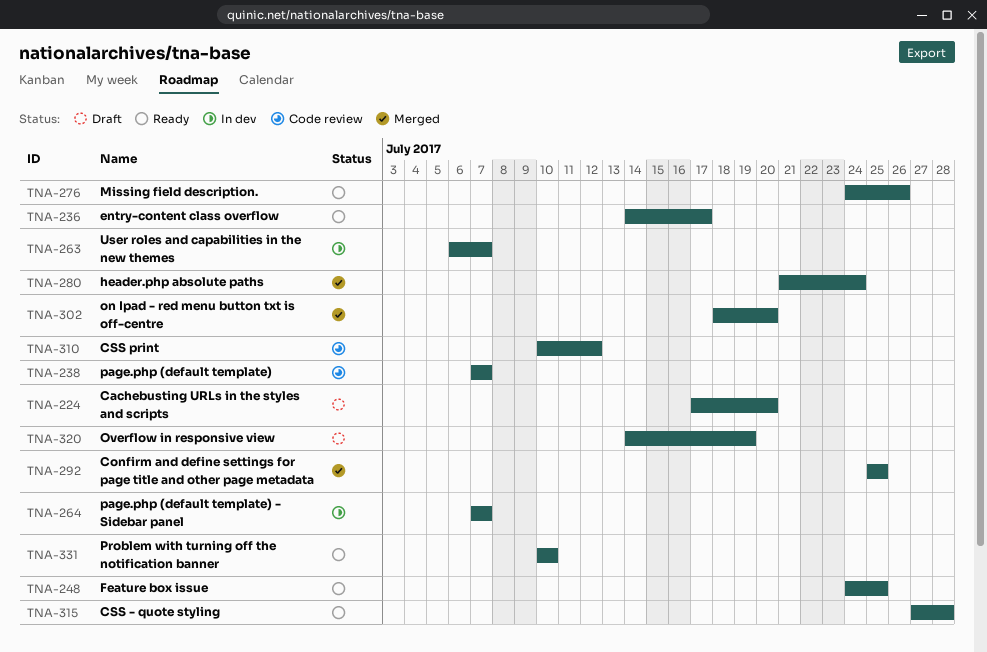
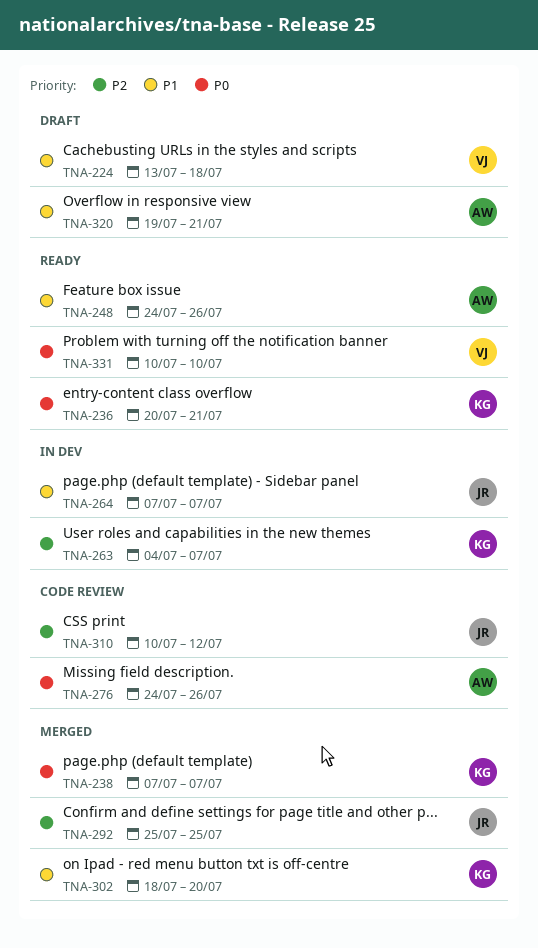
TNA-224, start: Jul 17 -> Jul 13
TNA-224, due: Jul 20 -> Jul 18
TNA-236, start: Jul 14 -> Jul 20
TNA-236, due: Jul 17 -> Jul 21
TNA-238, status: Code review -> Merged
TNA-248, due: Jul 25 -> Jul 26
TNA-263, start: Jul 6 -> Jul 4
TNA-276, status: Ready -> Code review
TNA-280: present -> none
TNA-315: present -> none
TNA-320, start: Jul 14 -> Jul 19
TNA-320, due: Jul 19 -> Jul 21

